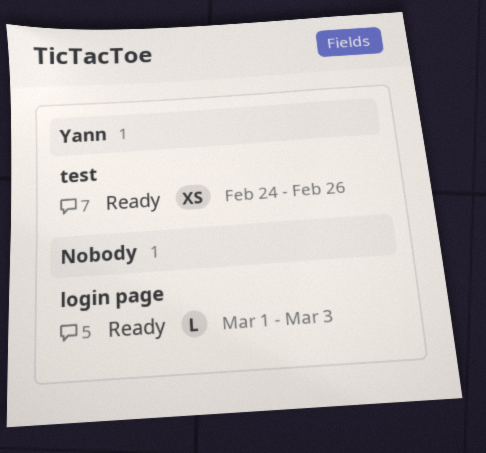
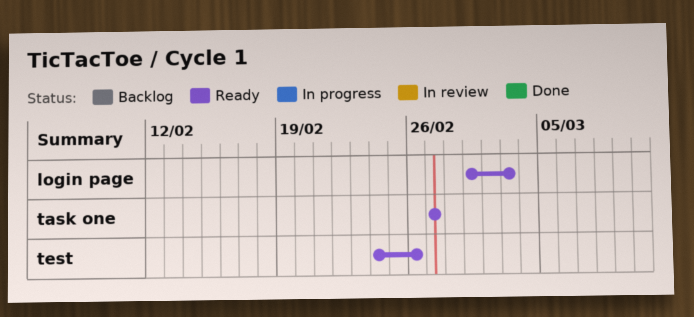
task one: none -> present

